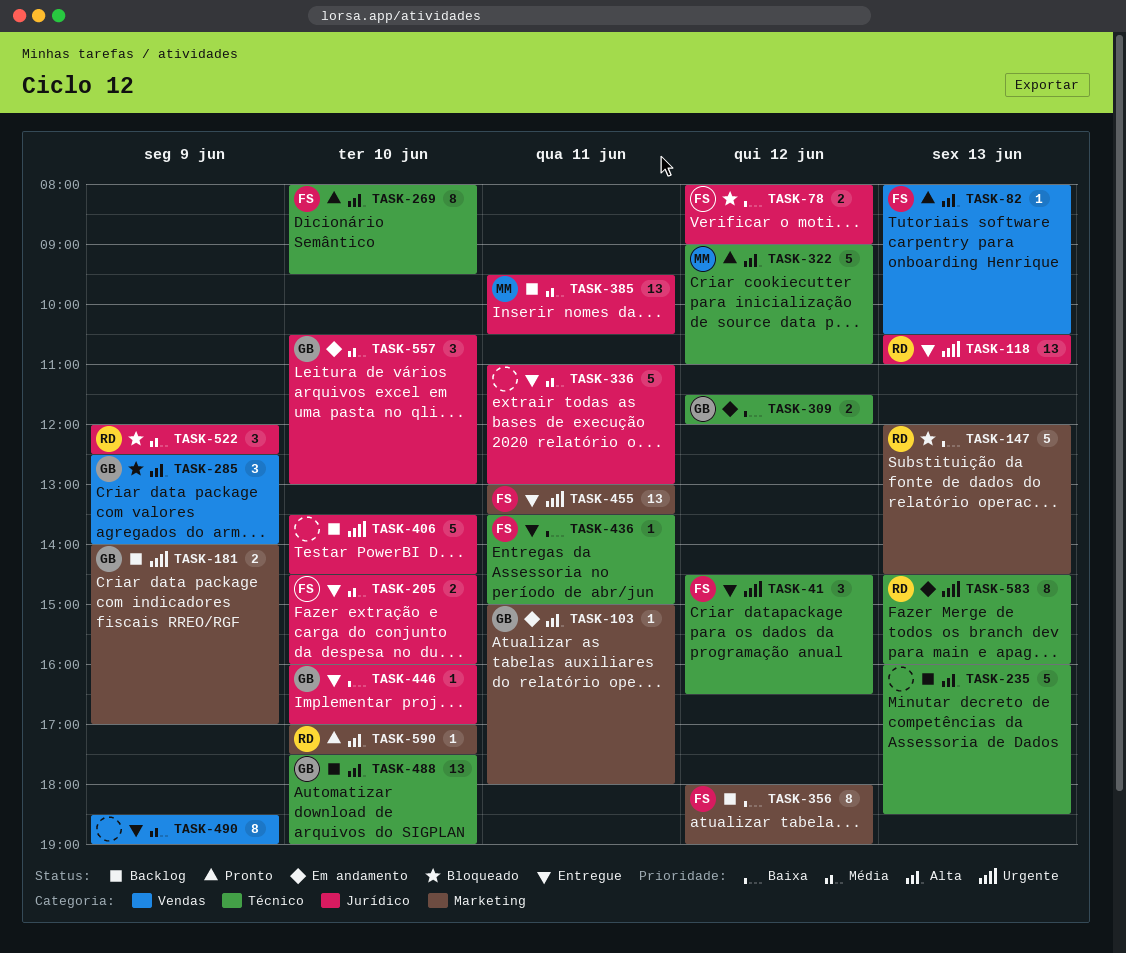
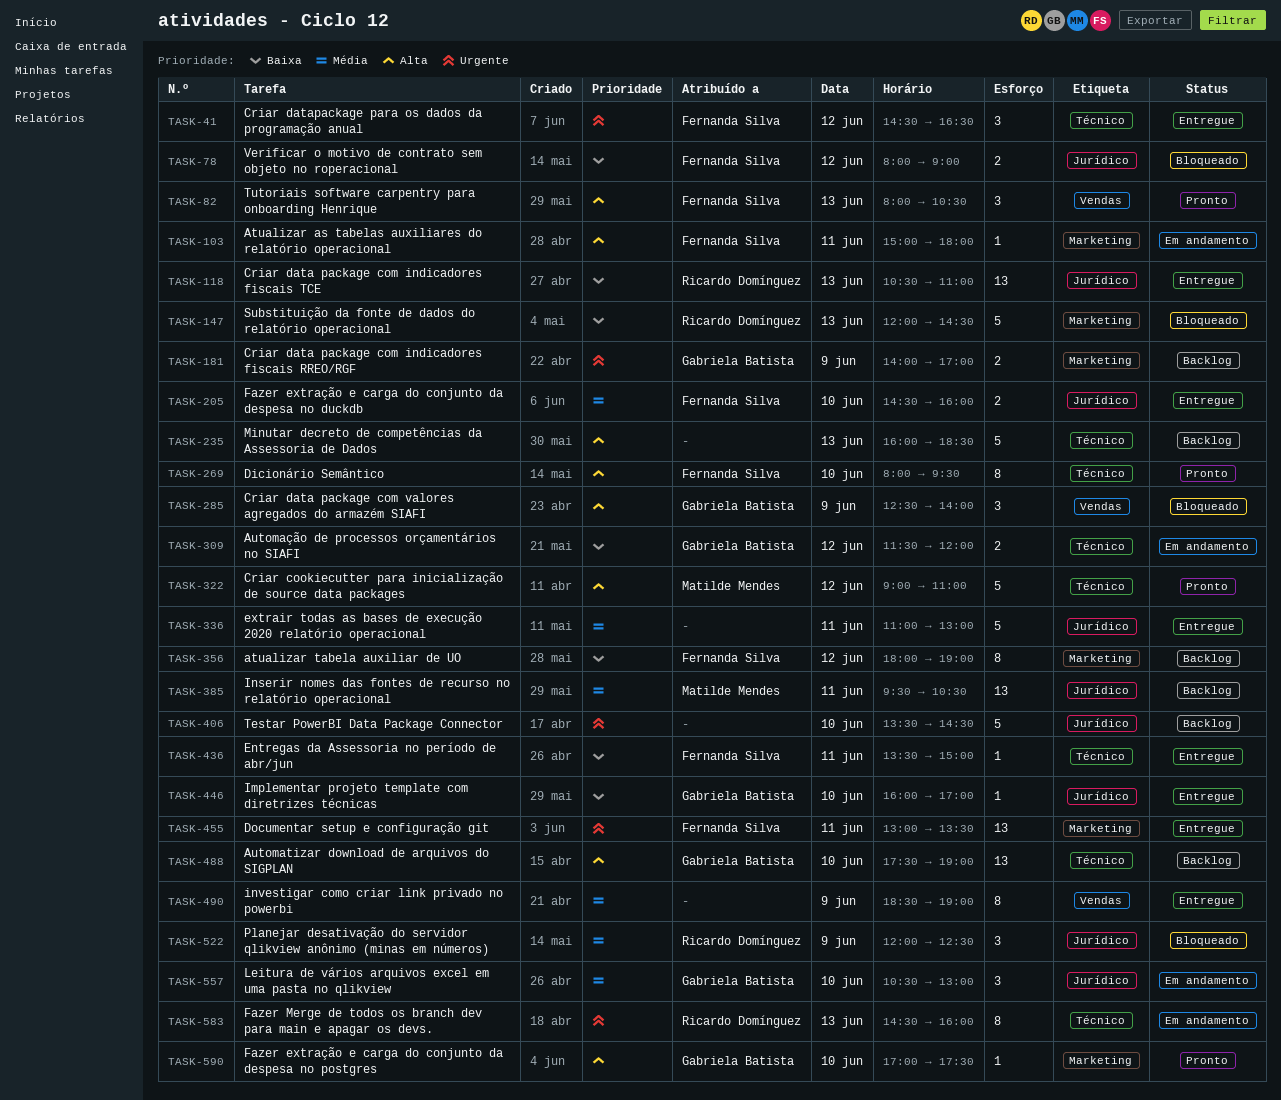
TASK-82, estimate: 1 -> 3
TASK-103, owner: Gabriela Batista -> Fernanda Silva
TASK-118, priority: Urgente -> Baixa
TASK-590, owner: Ricardo Domínguez -> Gabriela Batista

